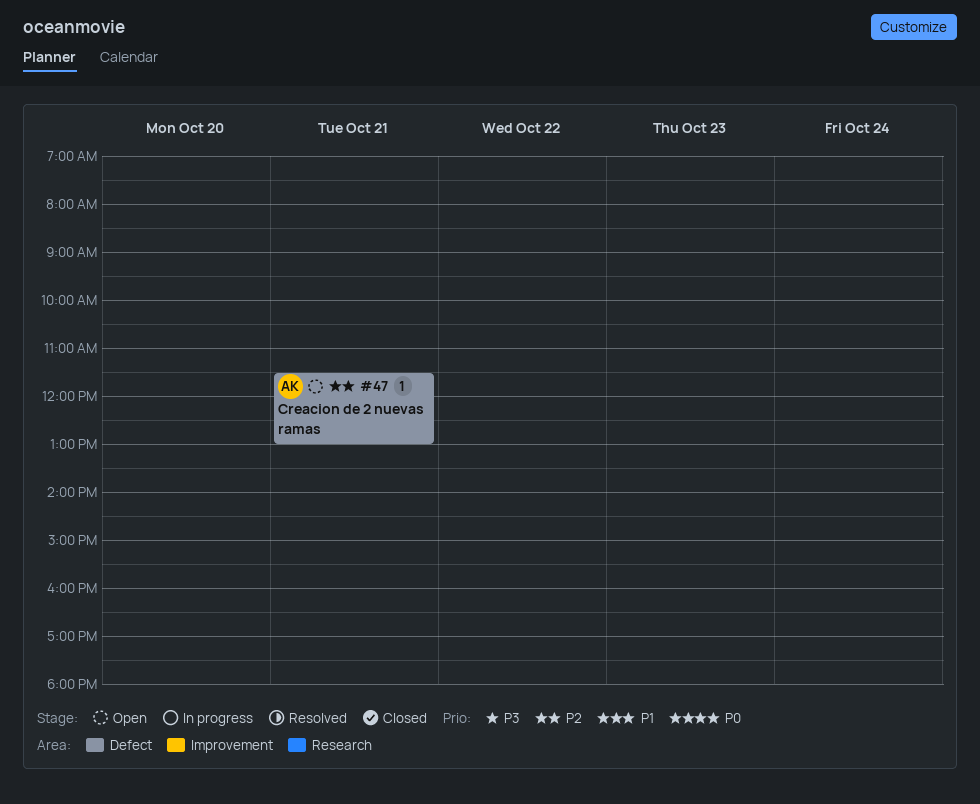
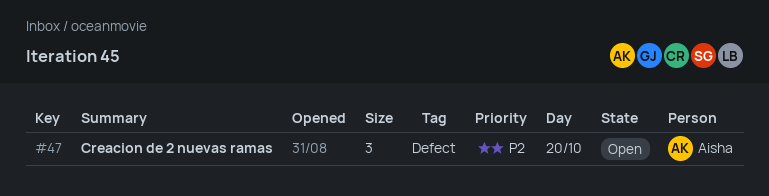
#47, estimate: 1 -> 3
#47, day: Oct 21 -> Oct 20

